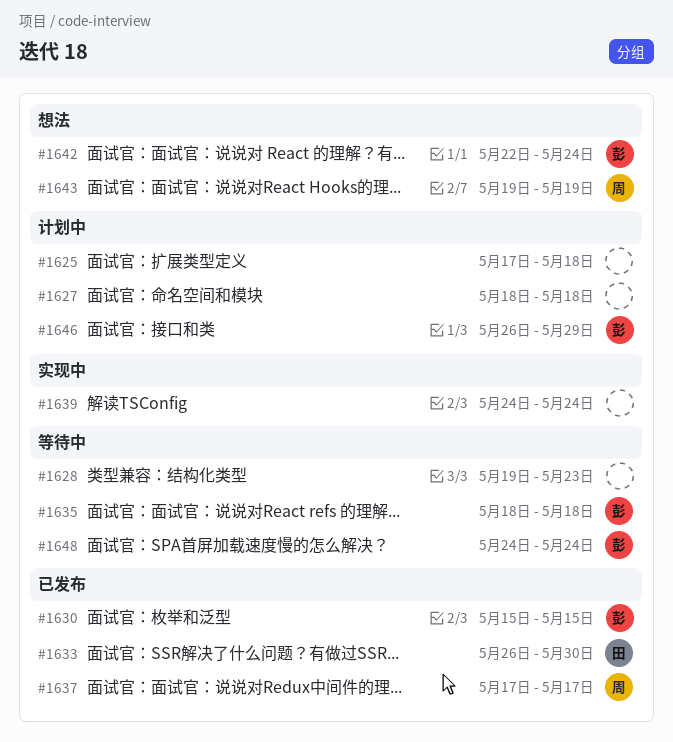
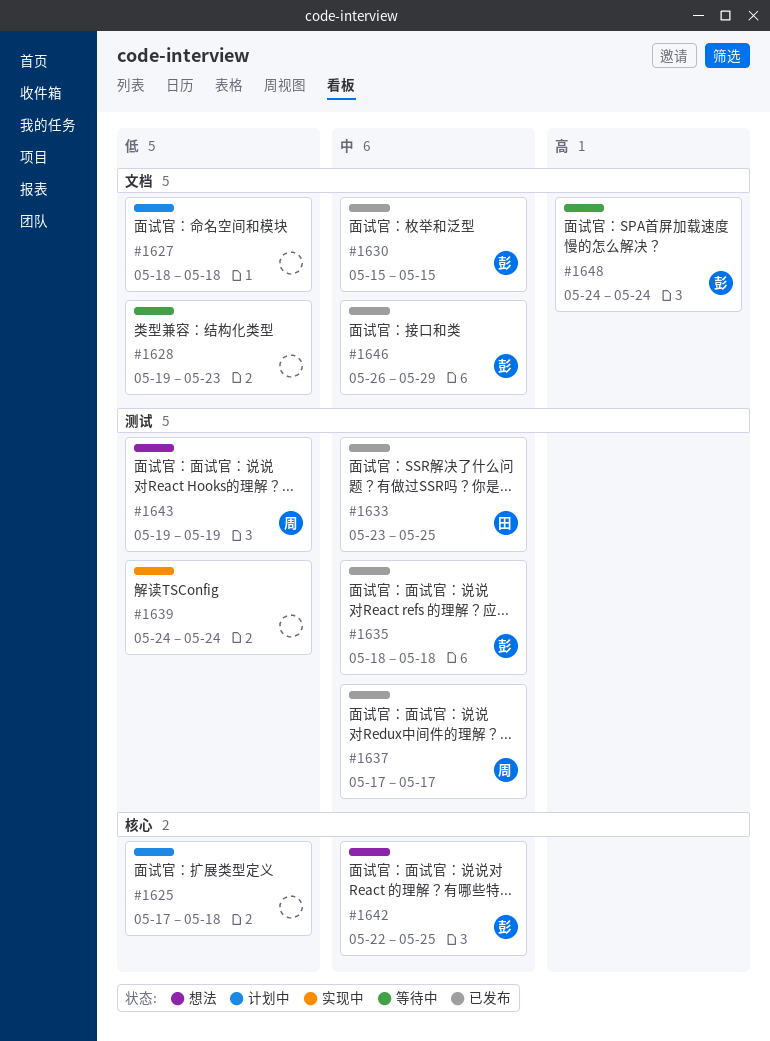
#1633, start: May 26 -> May 23
#1633, due: May 30 -> May 25
#1635, status: 等待中 -> 已发布
#1642, due: May 24 -> May 25
#1646, status: 计划中 -> 已发布

